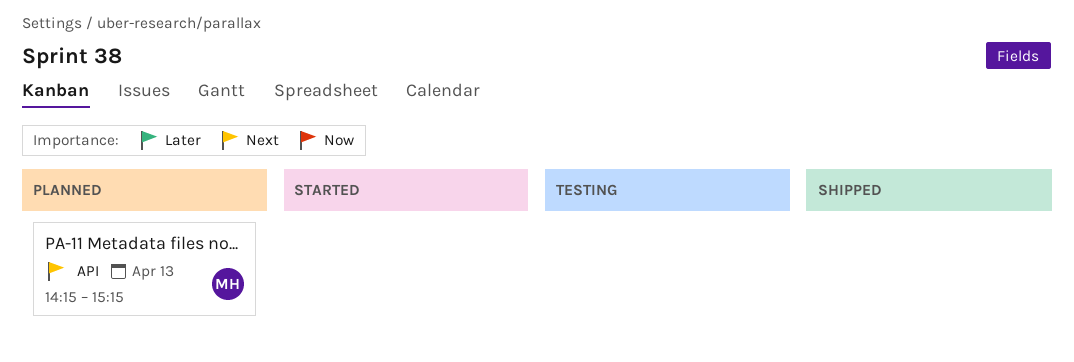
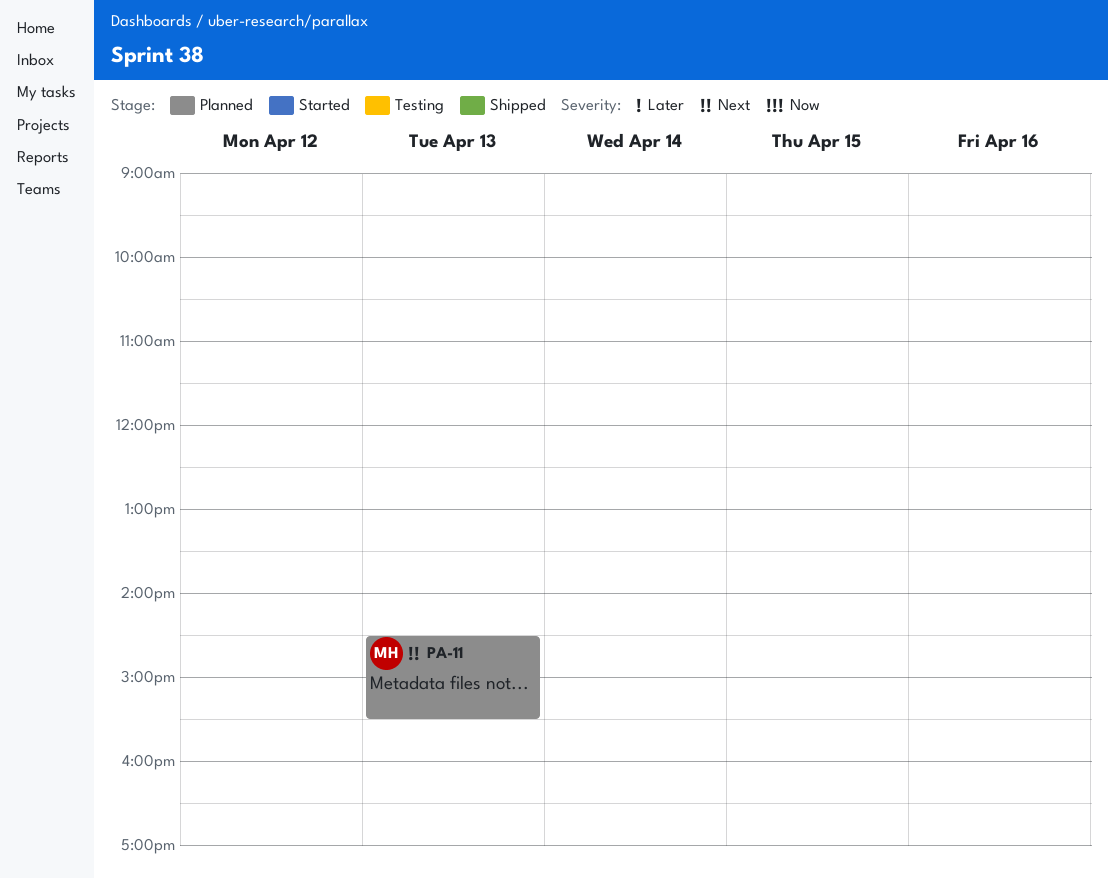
PA-11, begins: 14:15 -> 14:30
PA-11, ends: 15:15 -> 15:30

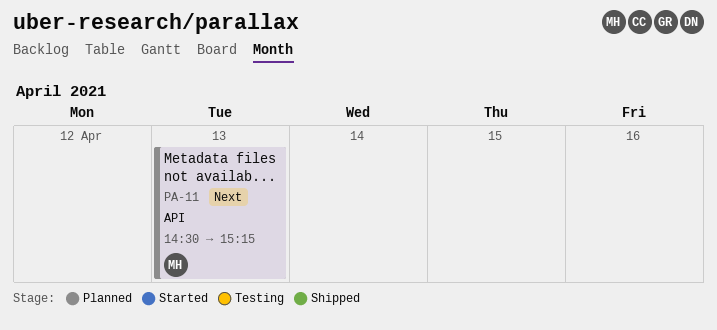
PA-11, ends: 15:30 -> 15:15

